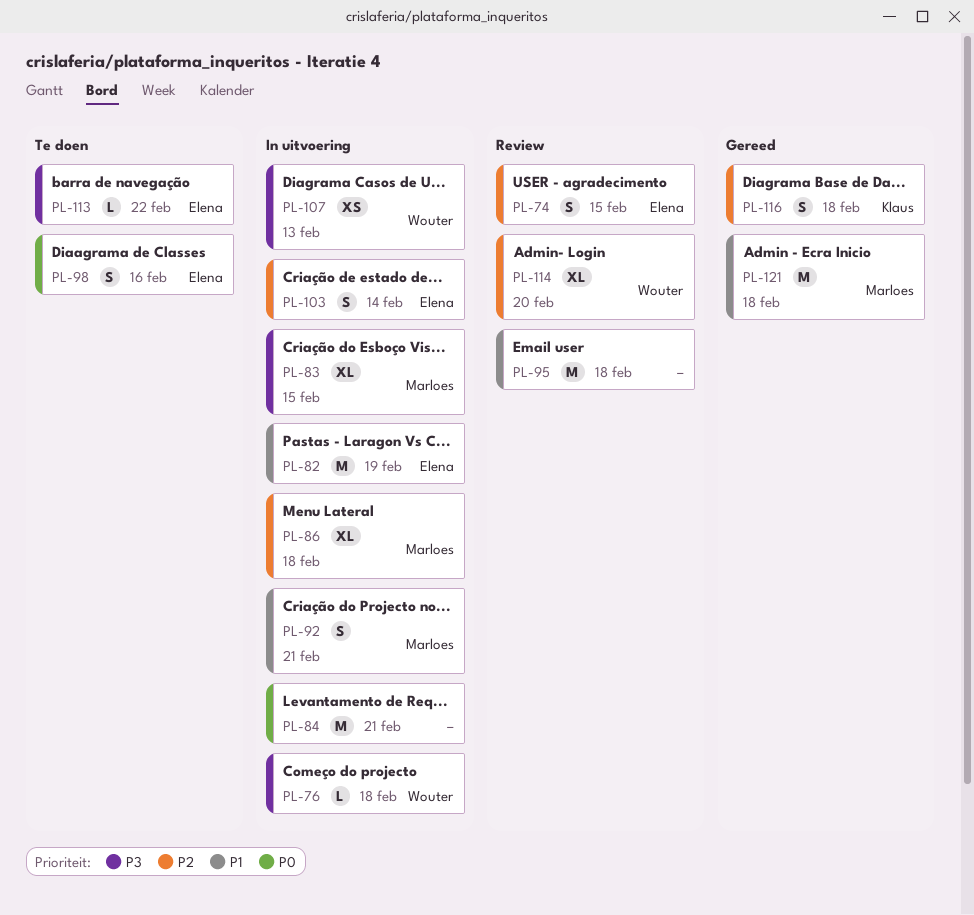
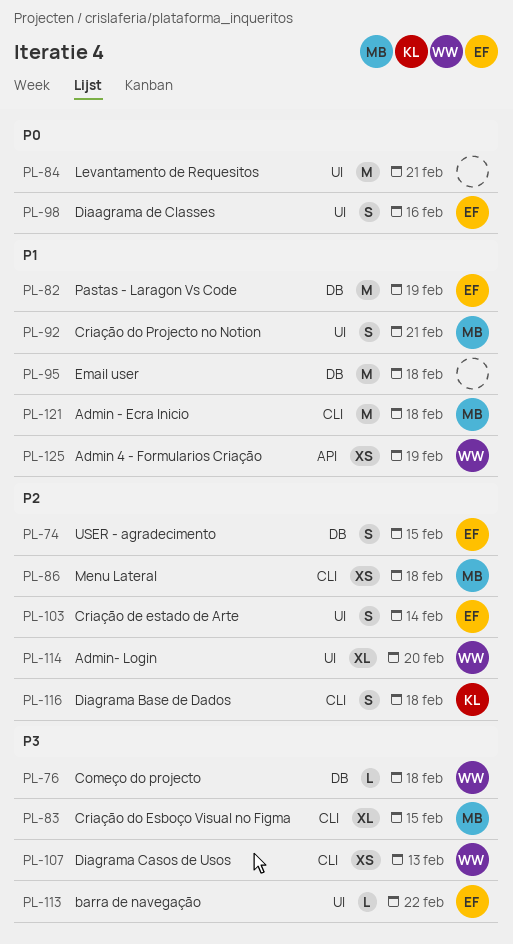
PL-86, estimate: XL -> XS
PL-125: none -> present

